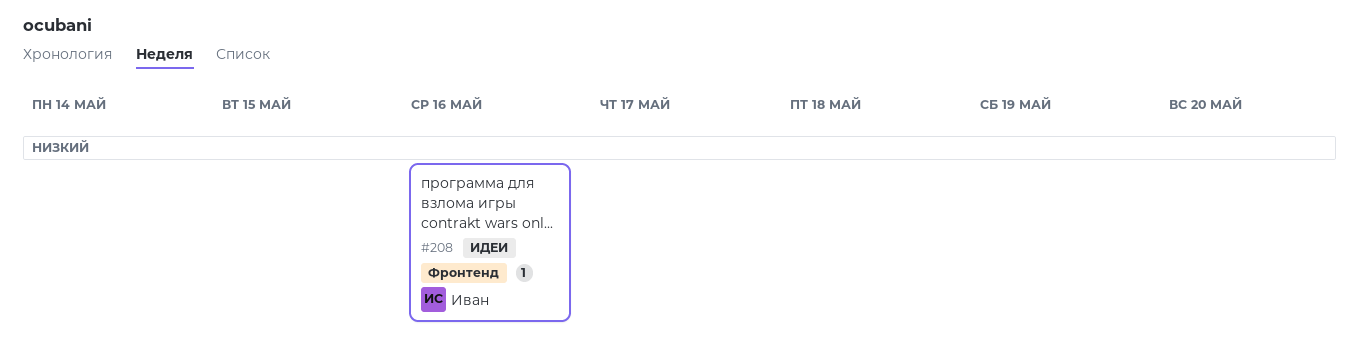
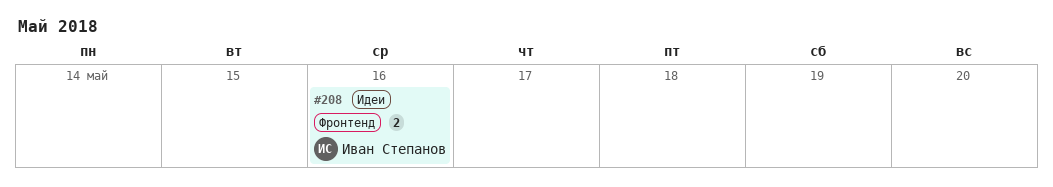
#208, estimate: 1 -> 2

